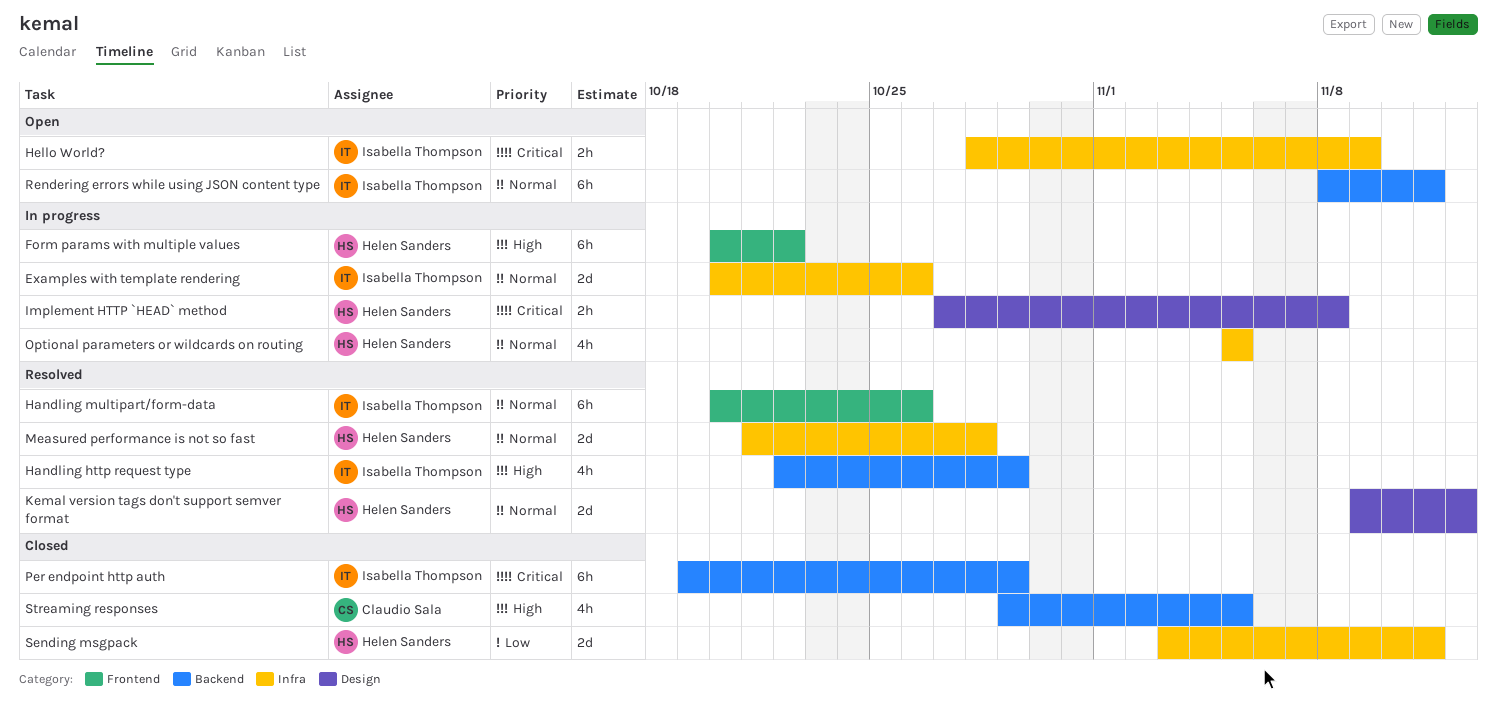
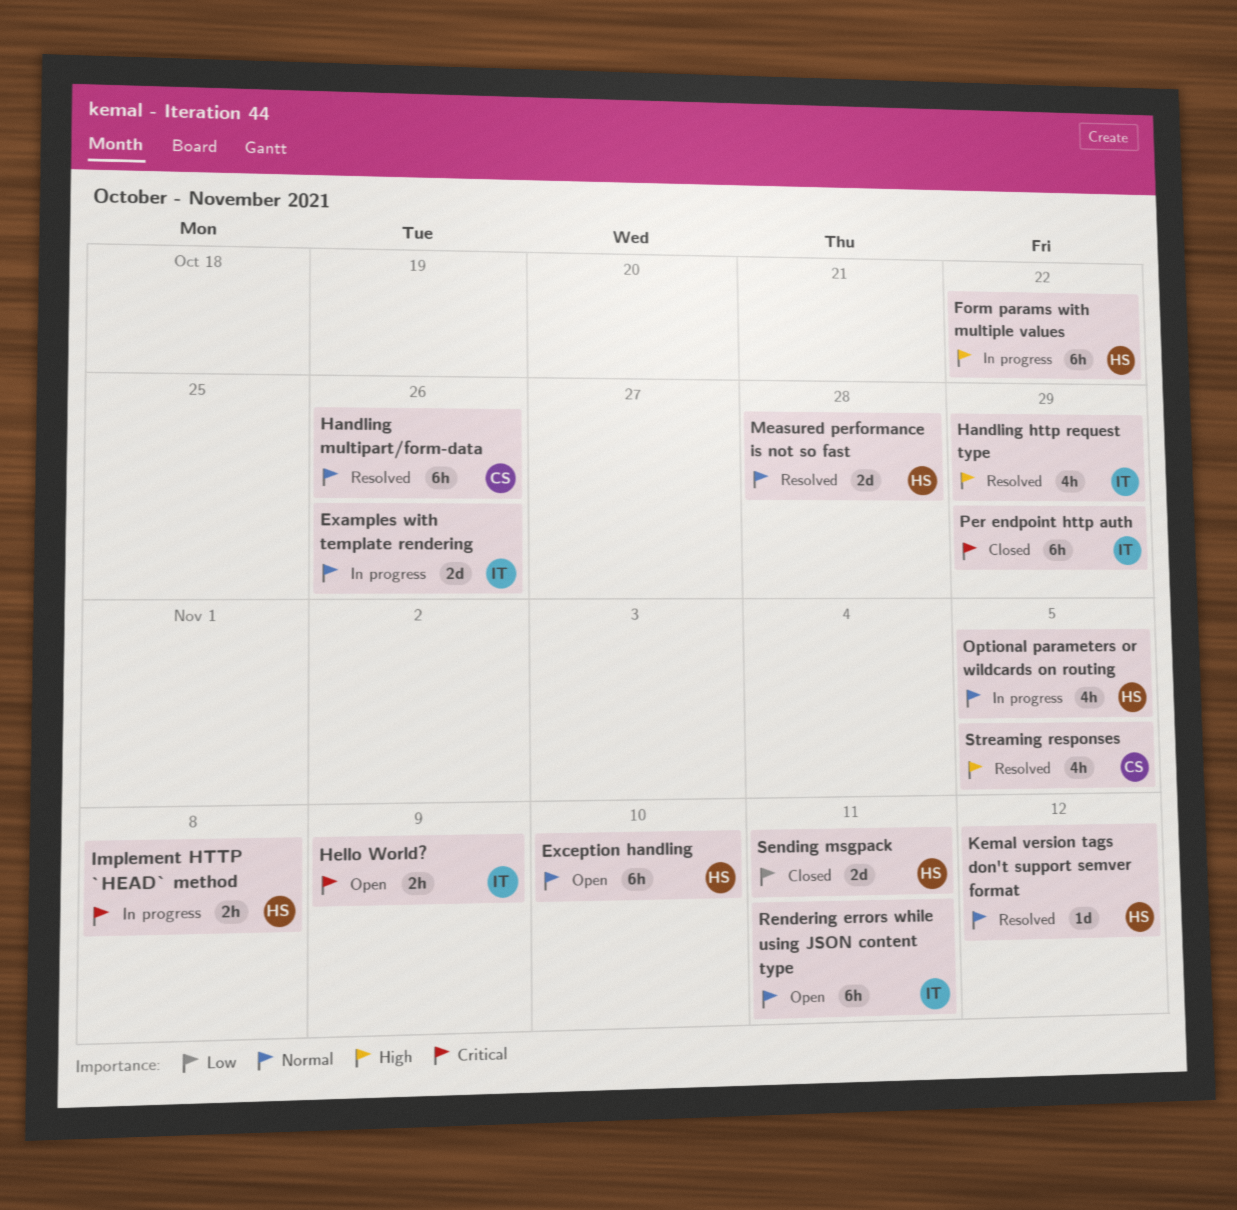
Exception handling: none -> present
Handling multipart/form-data, owner: Isabella Thompson -> Claudio Sala
Kemal version tags don't support semver format, estimate: 2d -> 1d
Streaming responses, status: Closed -> Resolved

